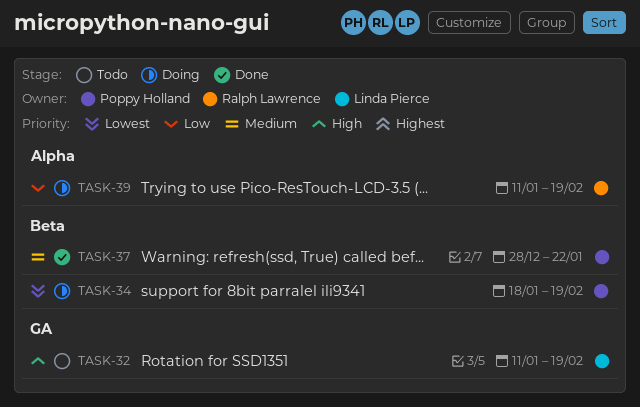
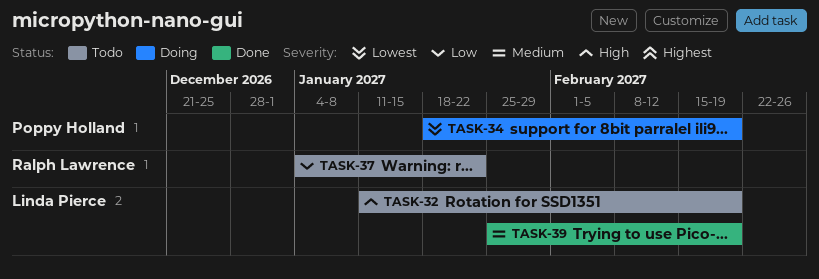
TASK-37, status: Done -> Todo
TASK-37, owner: Poppy Holland -> Ralph Lawrence
TASK-37, priority: Medium -> Low
TASK-37, start: Dec 28 -> Jan 4
TASK-39, status: Doing -> Done
TASK-39, owner: Ralph Lawrence -> Linda Pierce
TASK-39, priority: Low -> Medium
TASK-39, start: Jan 11 -> Jan 25

